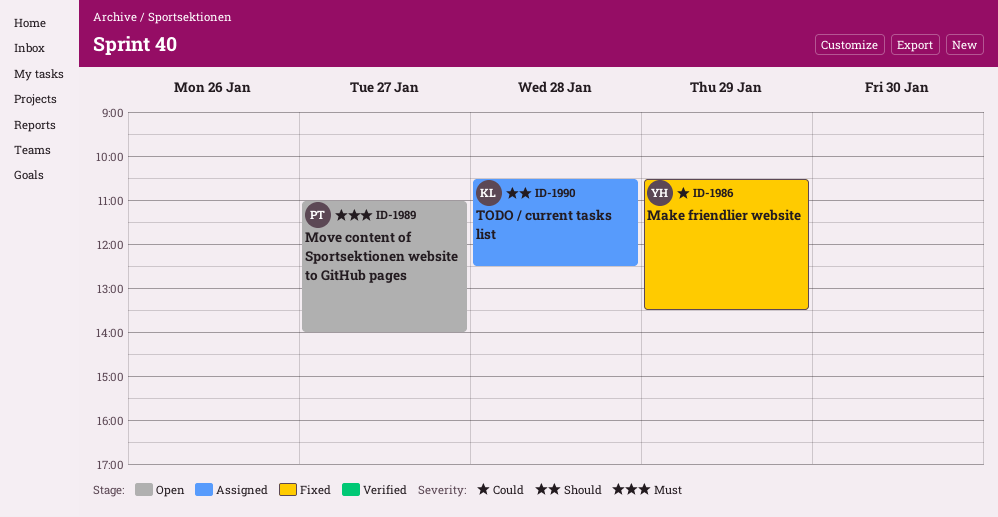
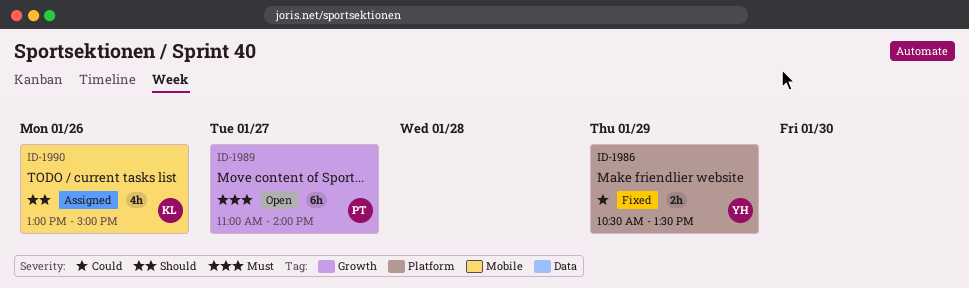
ID-1990, day: Jan 28 -> Jan 26
ID-1990, begins: 10:30 -> 13:00
ID-1990, ends: 12:30 -> 15:00

